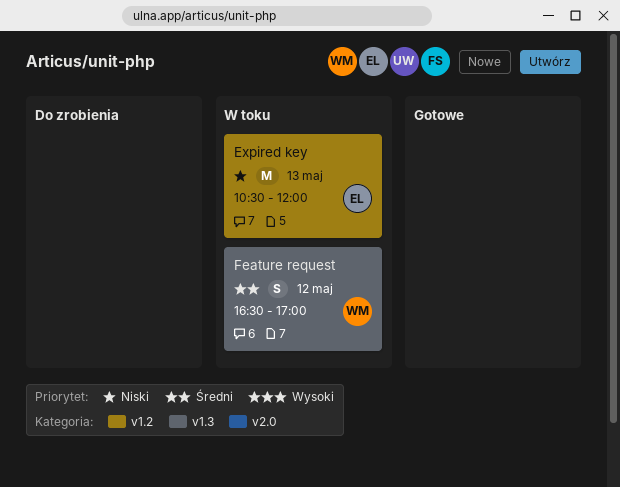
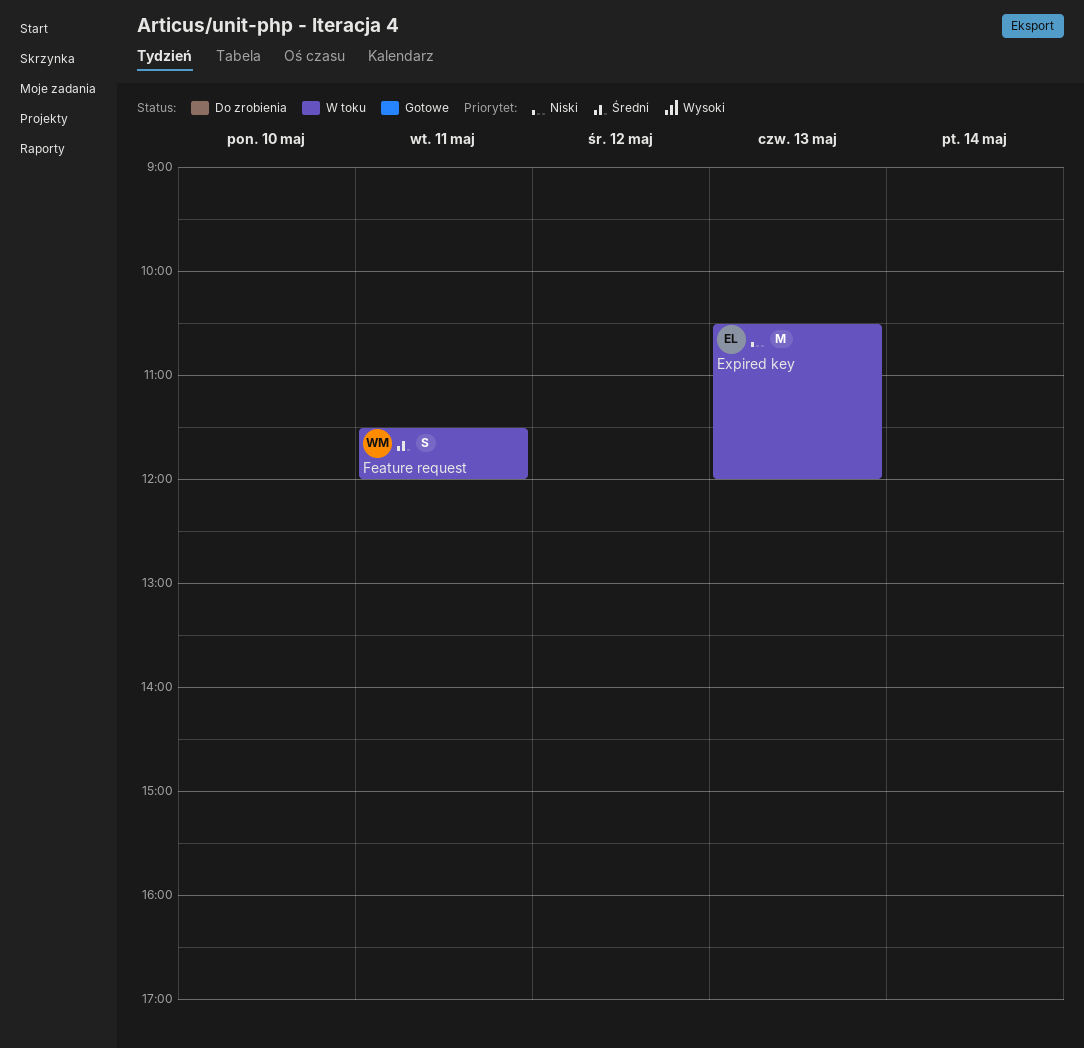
Feature request, day: May 12 -> May 11
Feature request, begins: 16:30 -> 11:30
Feature request, ends: 17:00 -> 12:00

